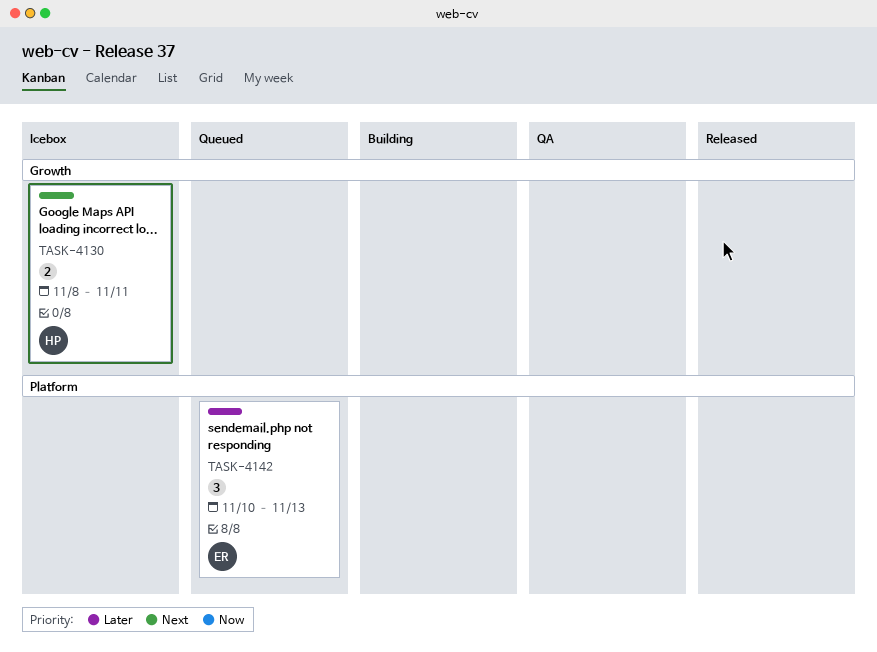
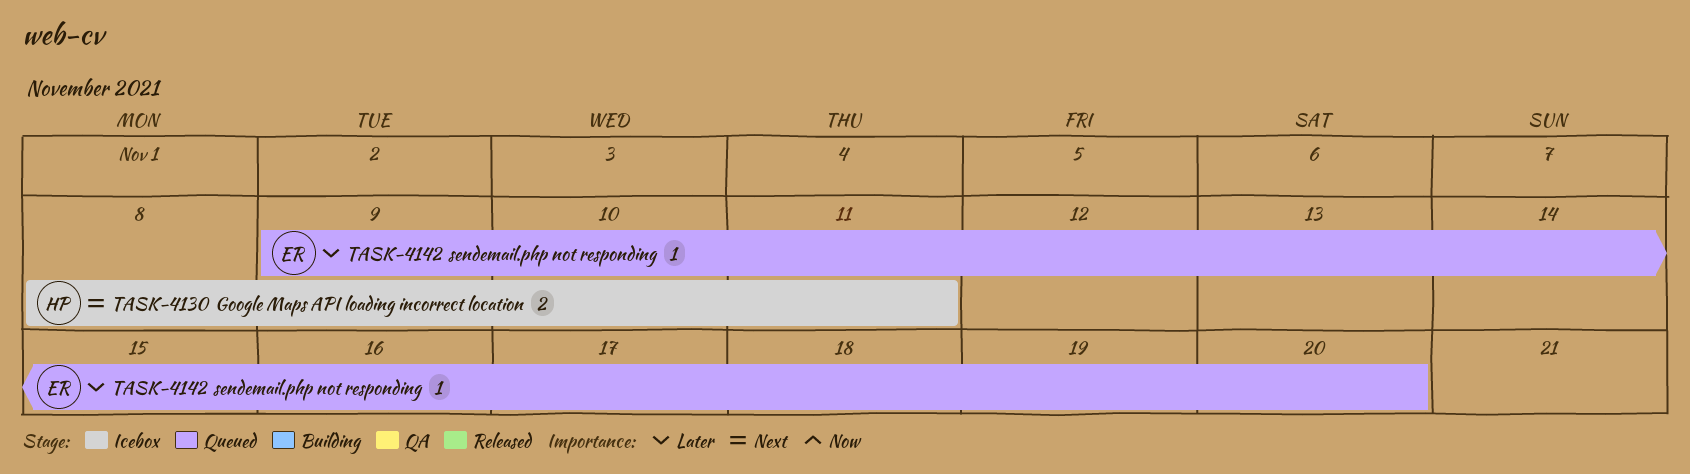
TASK-4142, estimate: 3 -> 1
TASK-4142, start: Nov 10 -> Nov 9
TASK-4142, due: Nov 13 -> Nov 20

